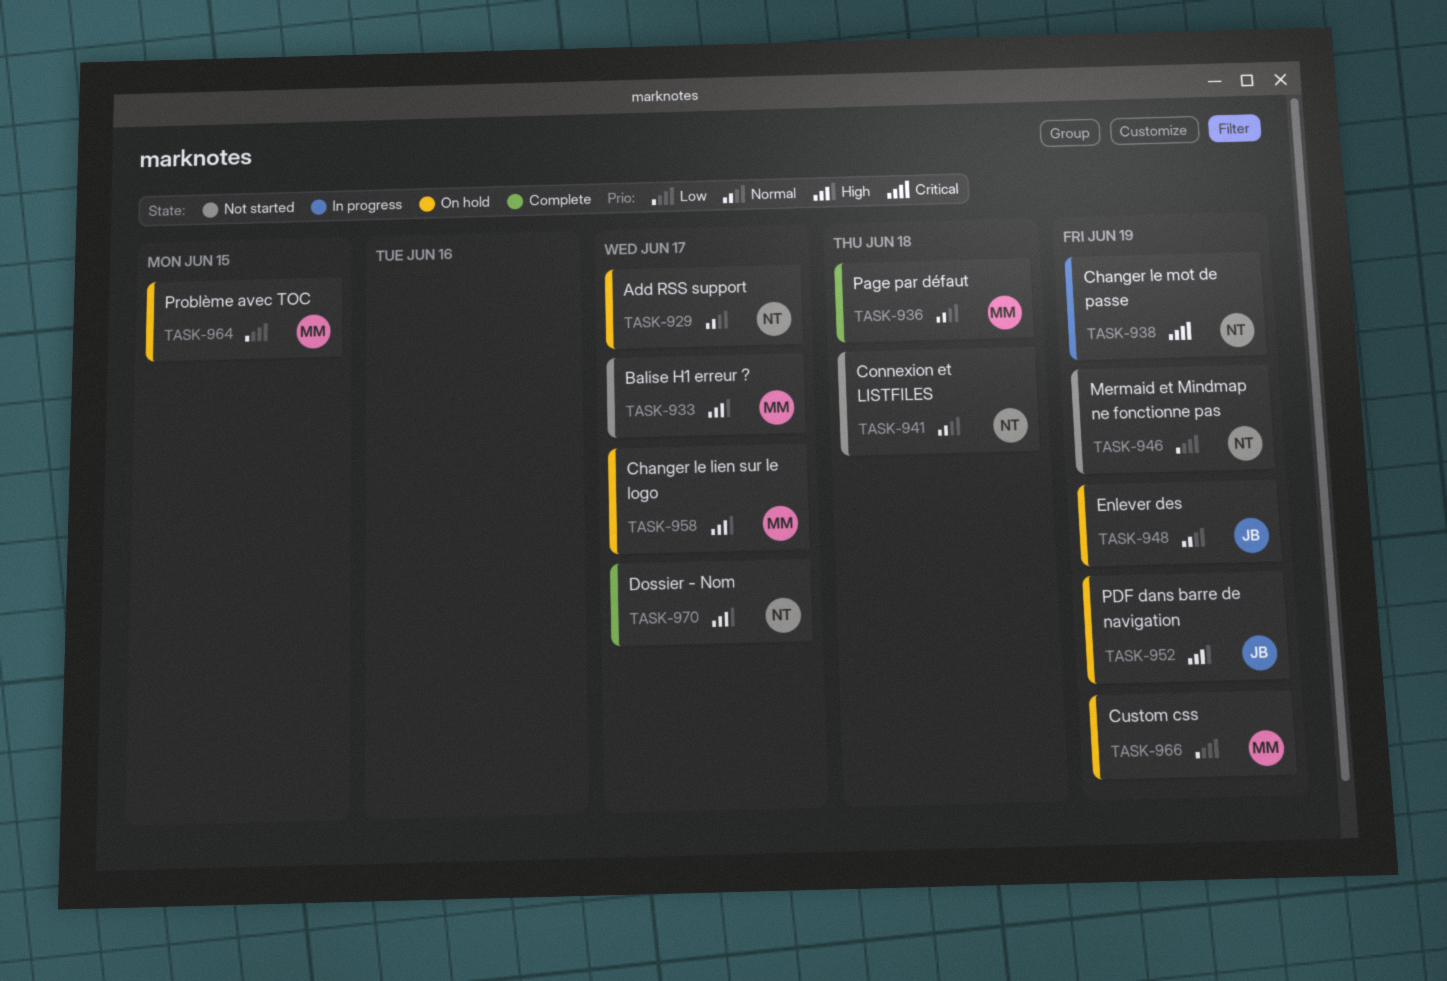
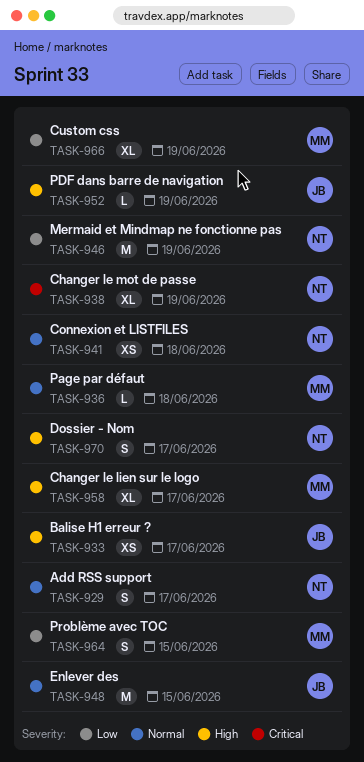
TASK-933, owner: MM -> JB
TASK-948, due: Jun 19 -> Jun 15

